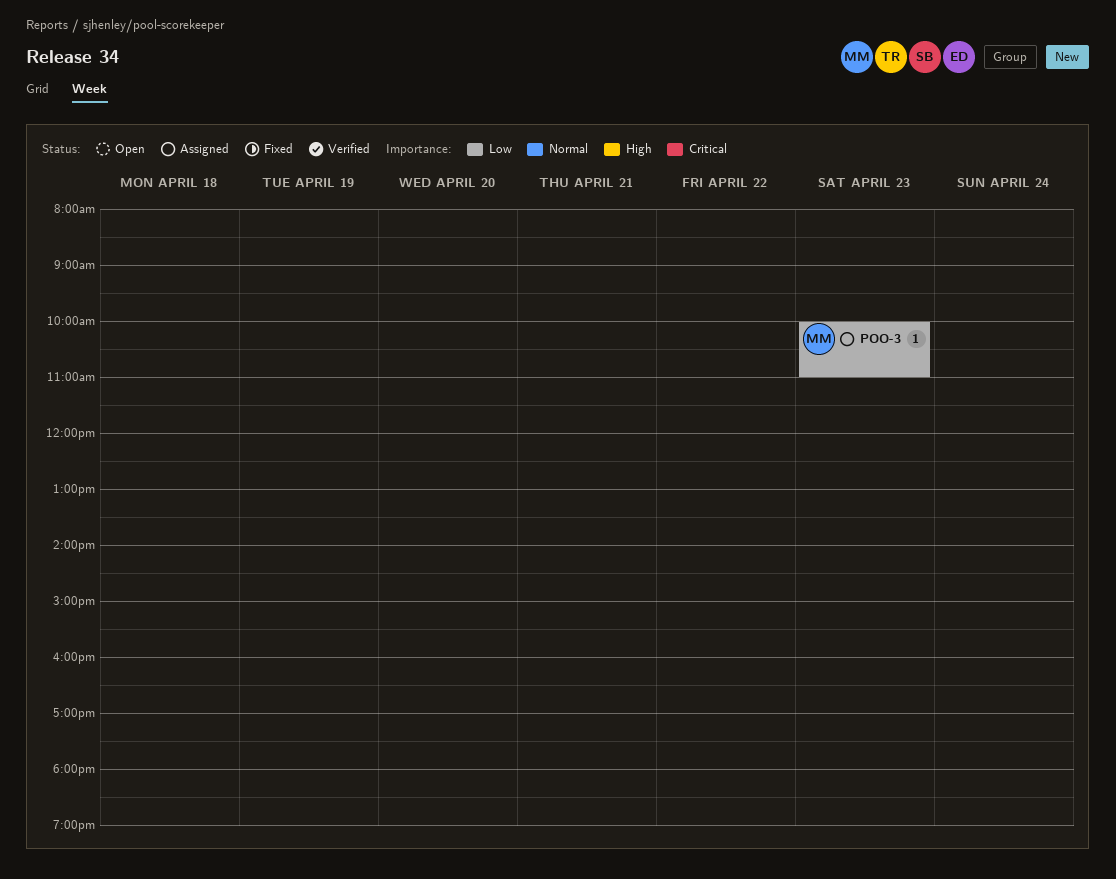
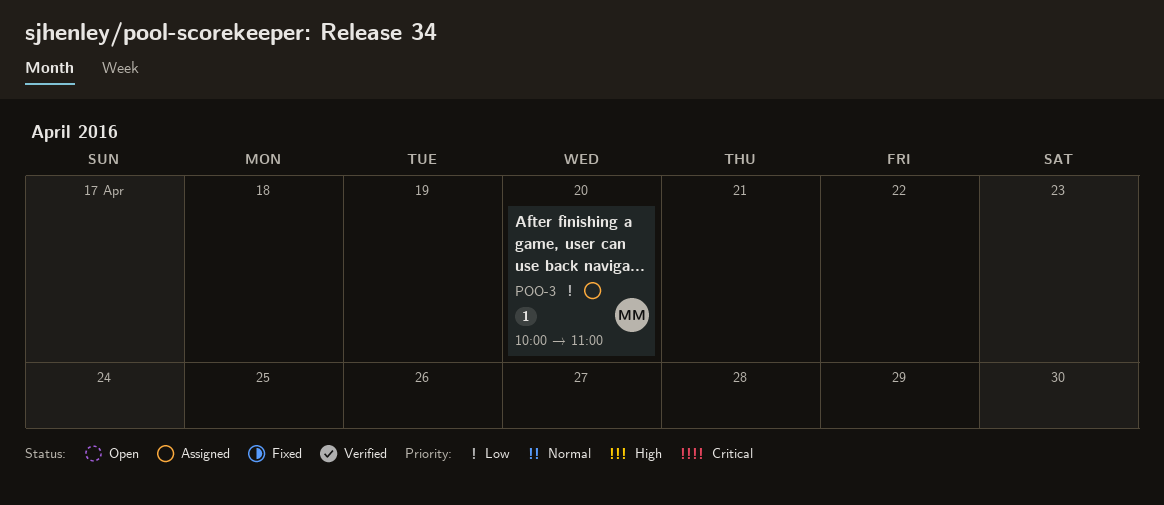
POO-3, day: Apr 23 -> Apr 20

